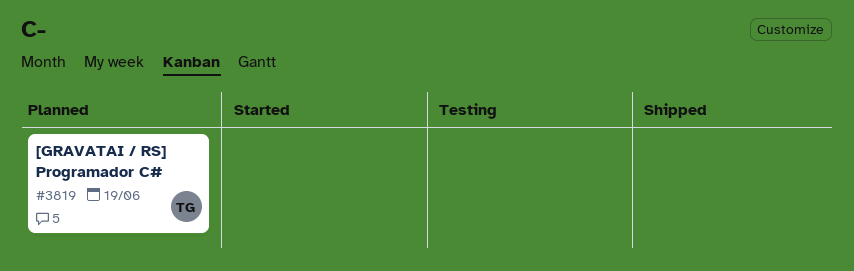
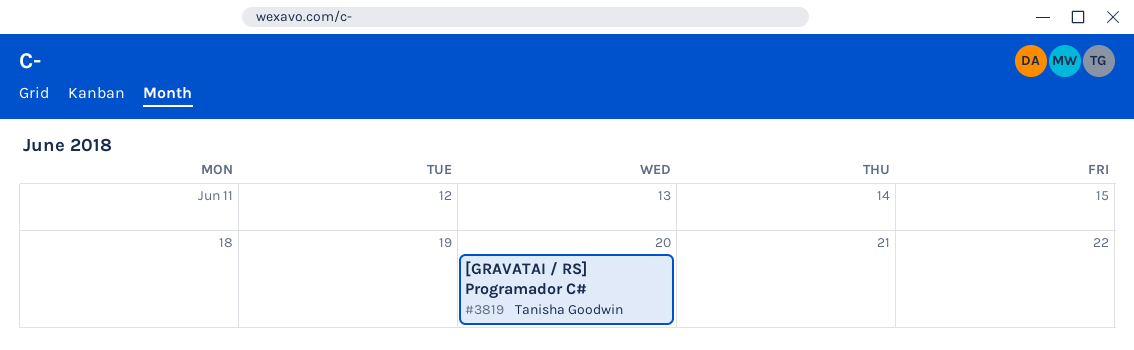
#3819, due: Jun 19 -> Jun 20

